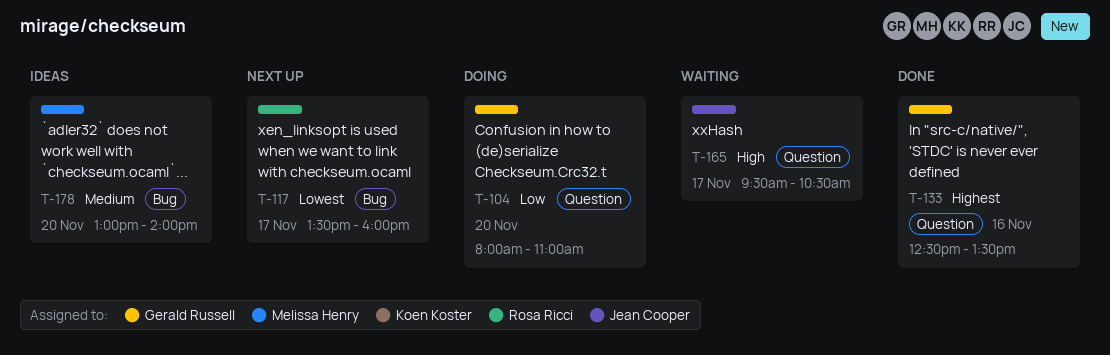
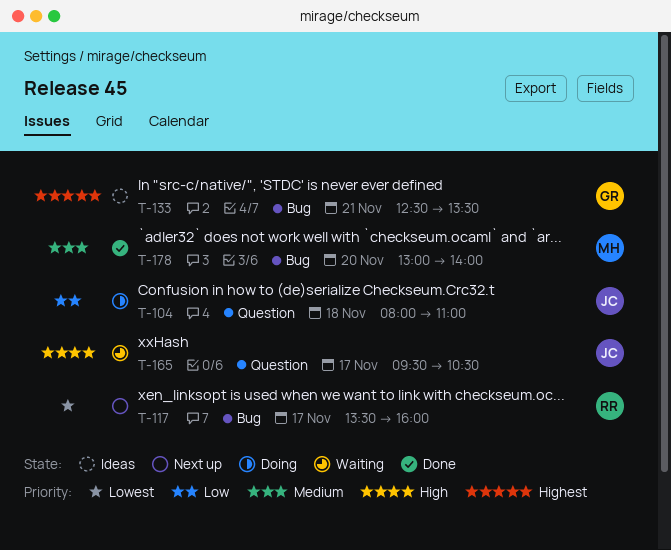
T-104, owner: Gerald Russell -> Jean Cooper
T-104, day: Nov 20 -> Nov 18
T-133, status: Done -> Ideas
T-133, label: Question -> Bug
T-133, day: Nov 16 -> Nov 21
T-178, status: Ideas -> Done

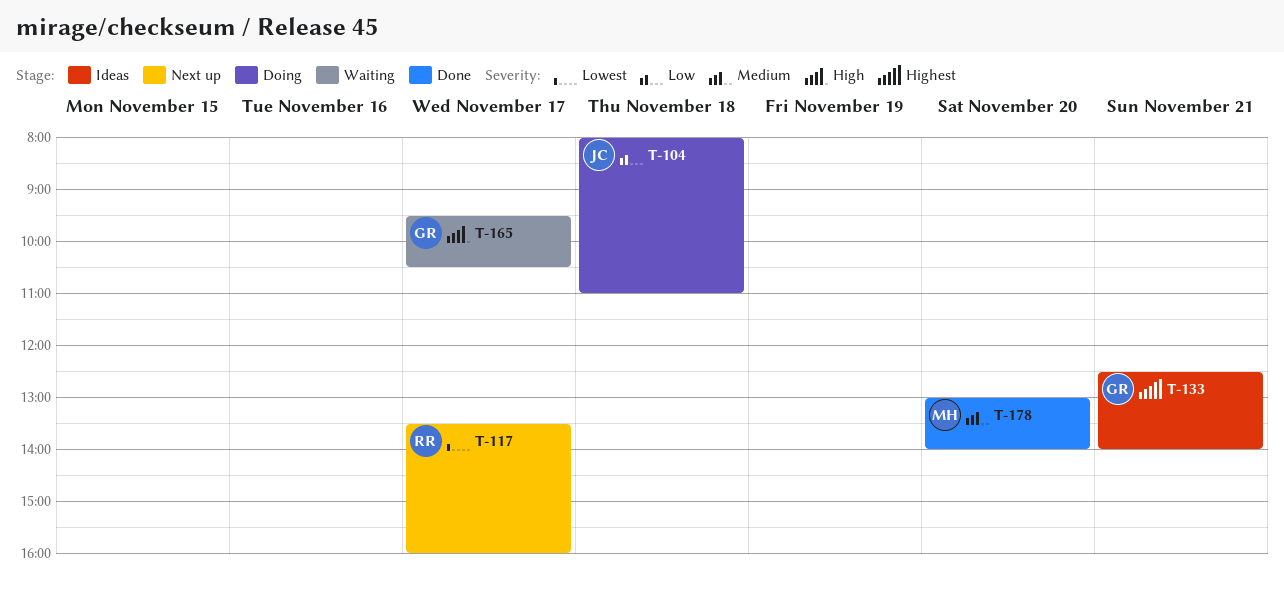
T-133, ends: 13:30 -> 14:00
T-165, owner: JC -> GR

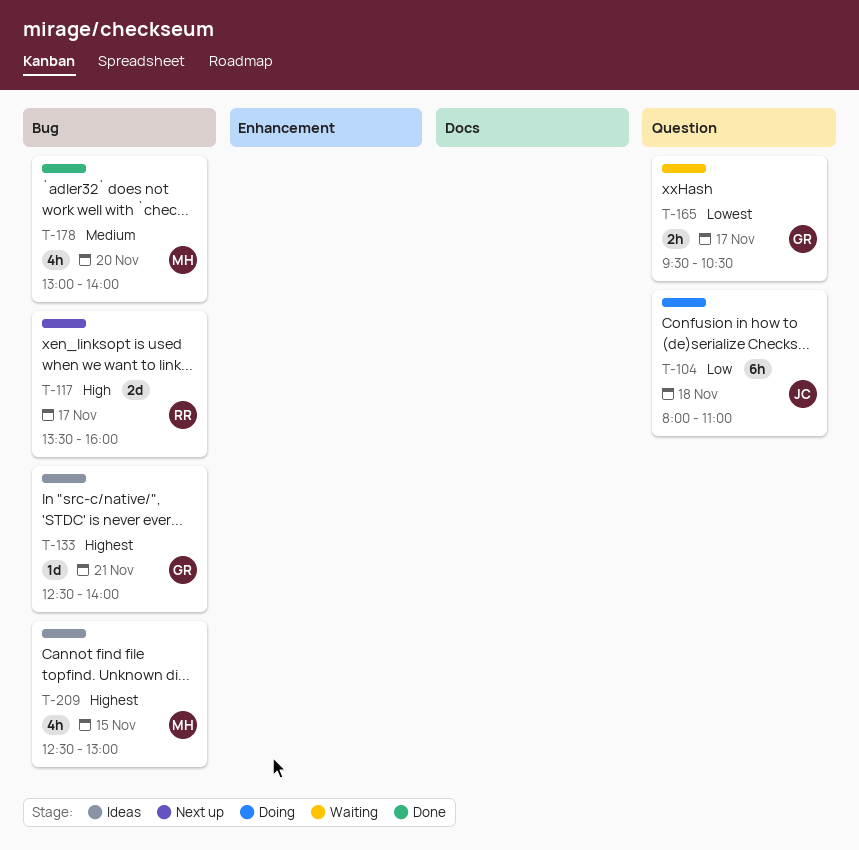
T-117, priority: Lowest -> High
T-165, priority: High -> Lowest
T-209: none -> present

